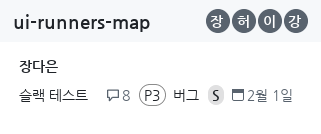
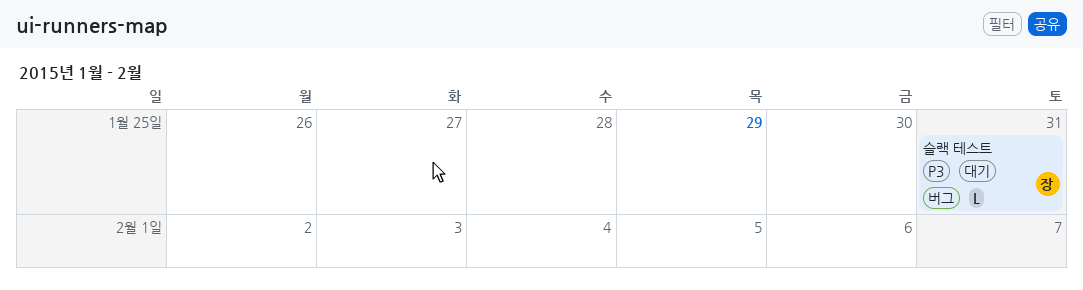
슬랙 테스트, estimate: S -> L
슬랙 테스트, due: Feb 1 -> Jan 31

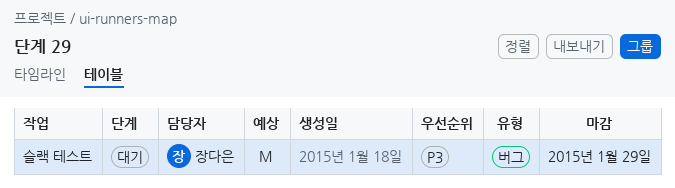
슬랙 테스트, estimate: L -> M
슬랙 테스트, due: Jan 31 -> Jan 29

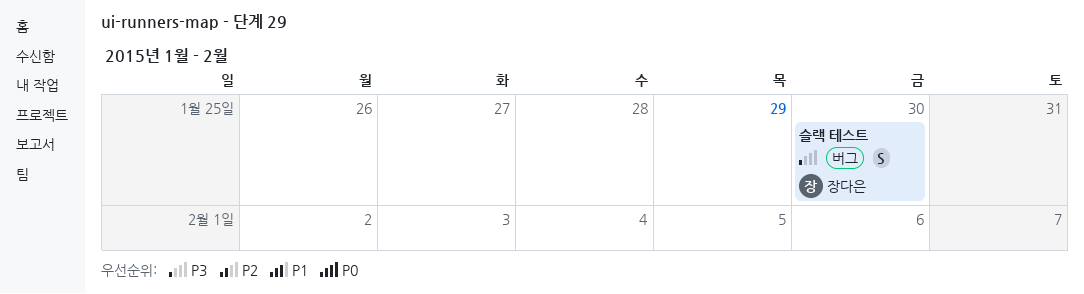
슬랙 테스트, estimate: M -> S
슬랙 테스트, due: Jan 29 -> Jan 30

